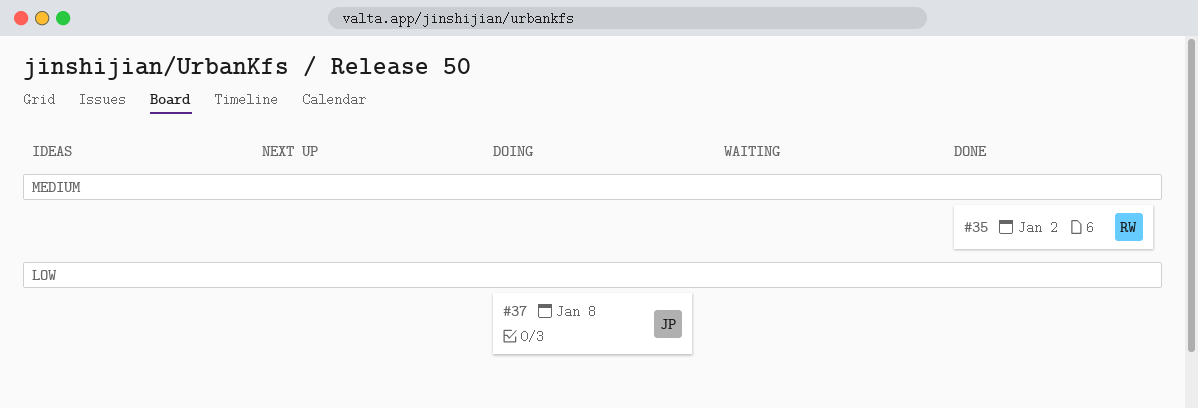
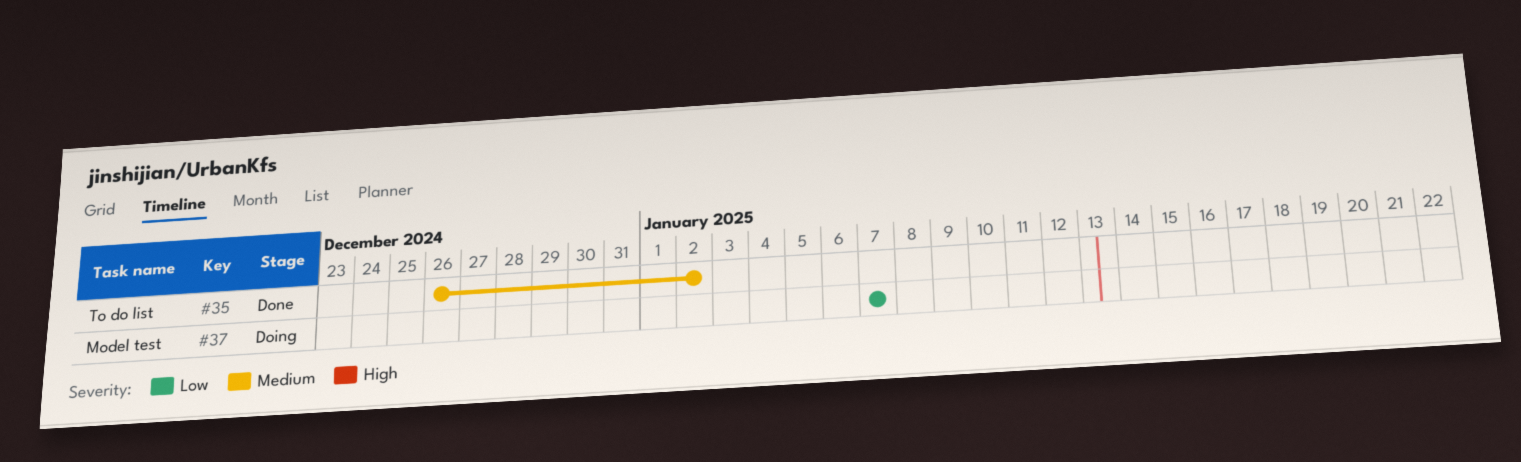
#37, due: Jan 8 -> Jan 7

